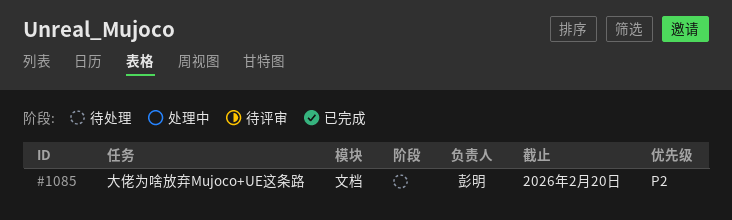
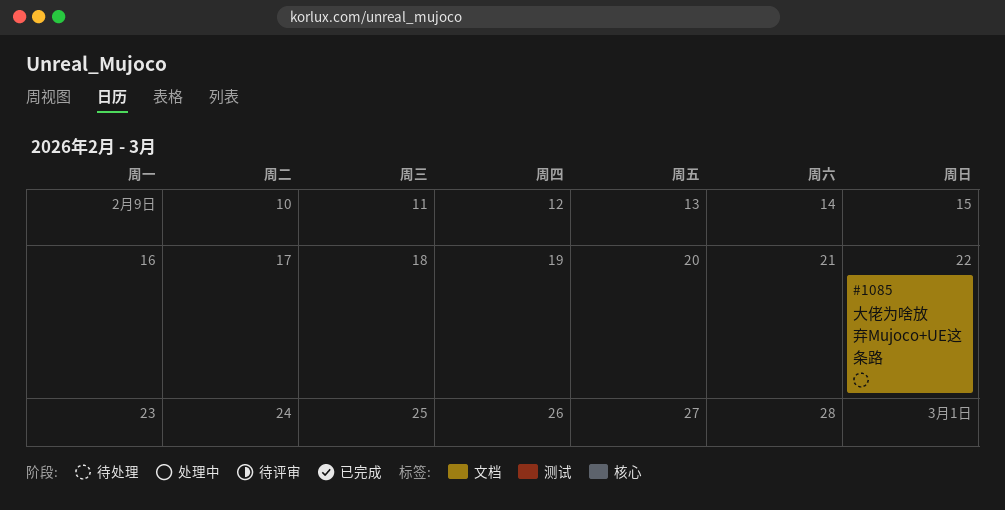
#1085, due: Feb 20 -> Feb 22

